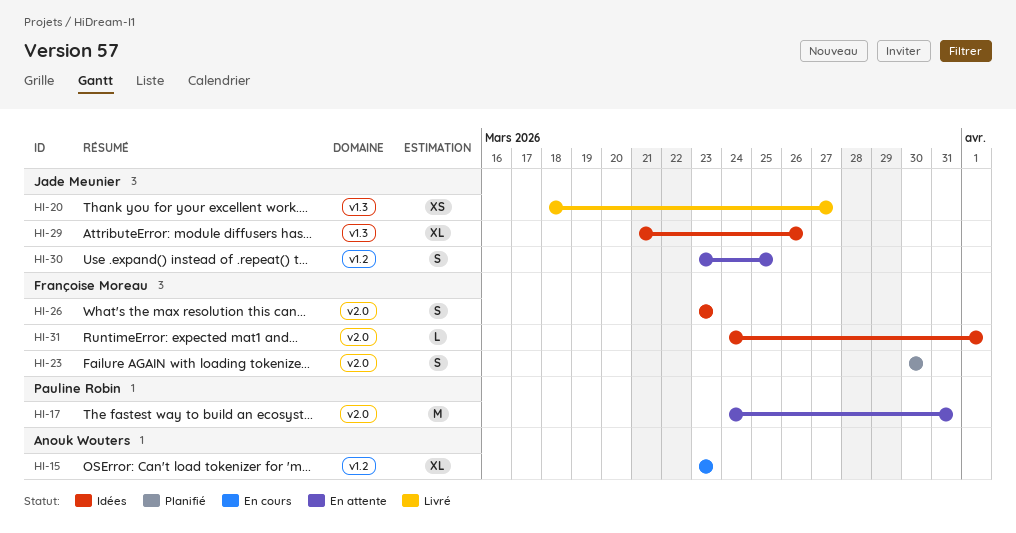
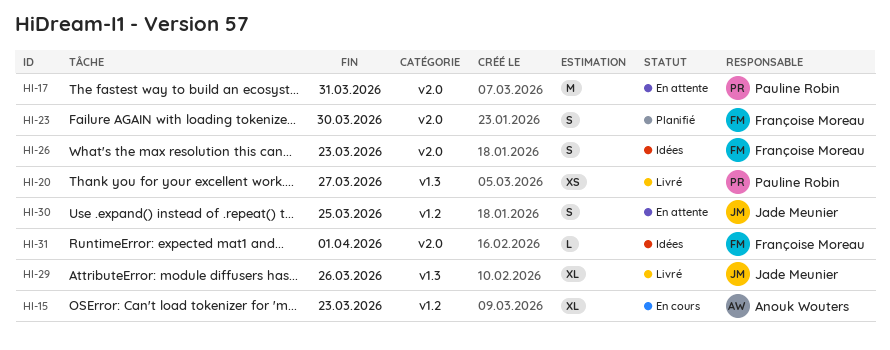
HI-20, owner: Jade Meunier -> Pauline Robin
HI-29, status: Idées -> Livré

